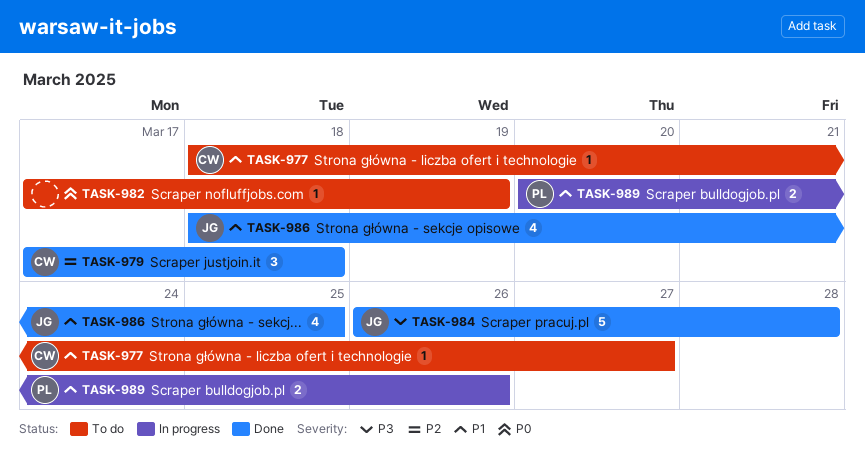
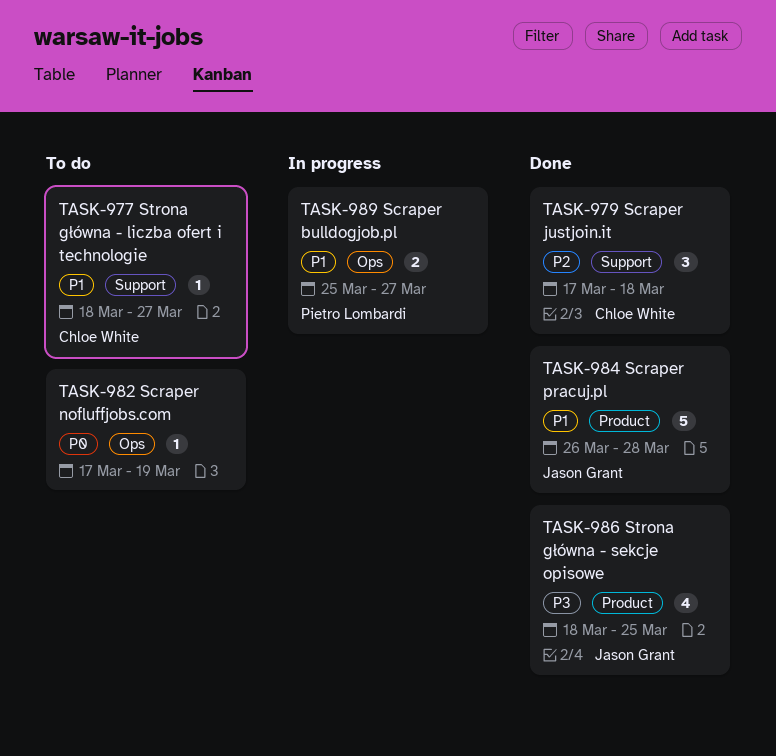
TASK-984, priority: P3 -> P1
TASK-986, priority: P1 -> P3
TASK-989, start: Mar 20 -> Mar 25
TASK-989, due: Mar 26 -> Mar 27

